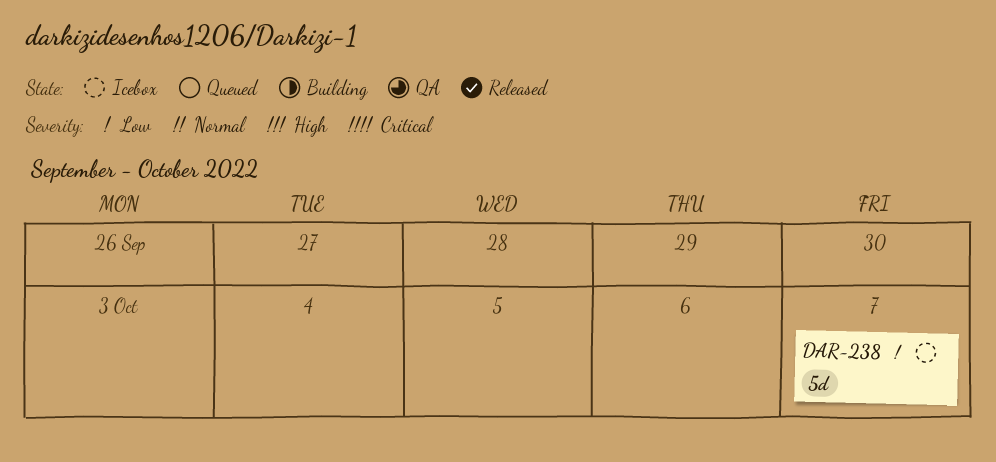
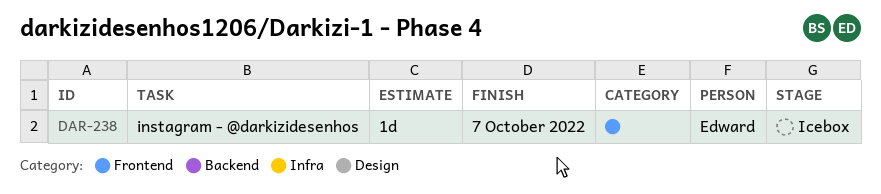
DAR-238, estimate: 5d -> 1d

